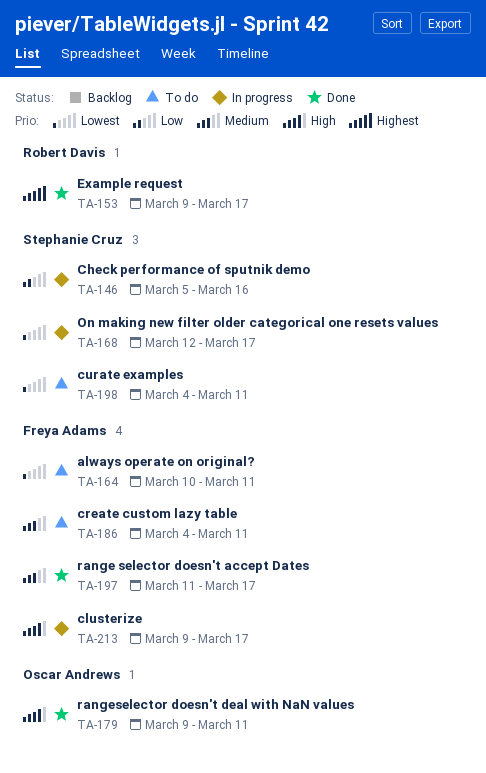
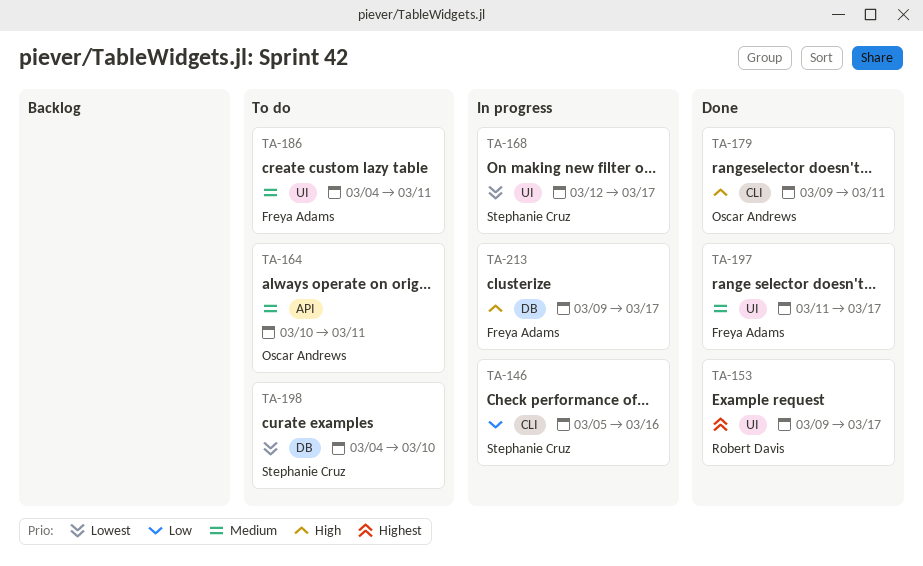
TA-164, owner: Freya Adams -> Oscar Andrews
TA-164, priority: Lowest -> Medium
TA-198, due: Mar 11 -> Mar 10

